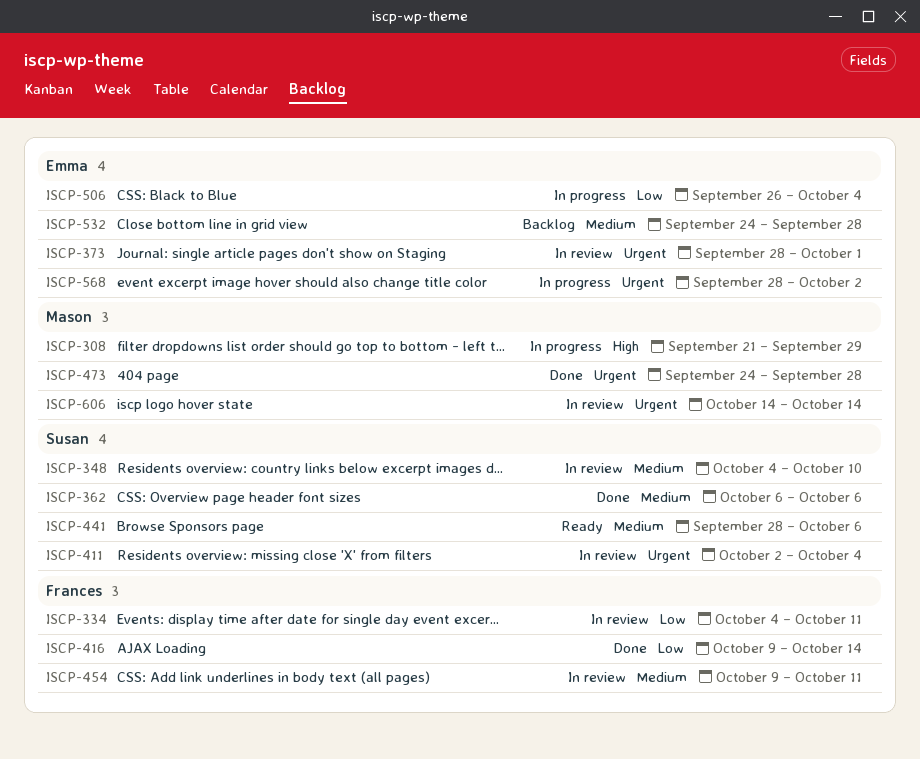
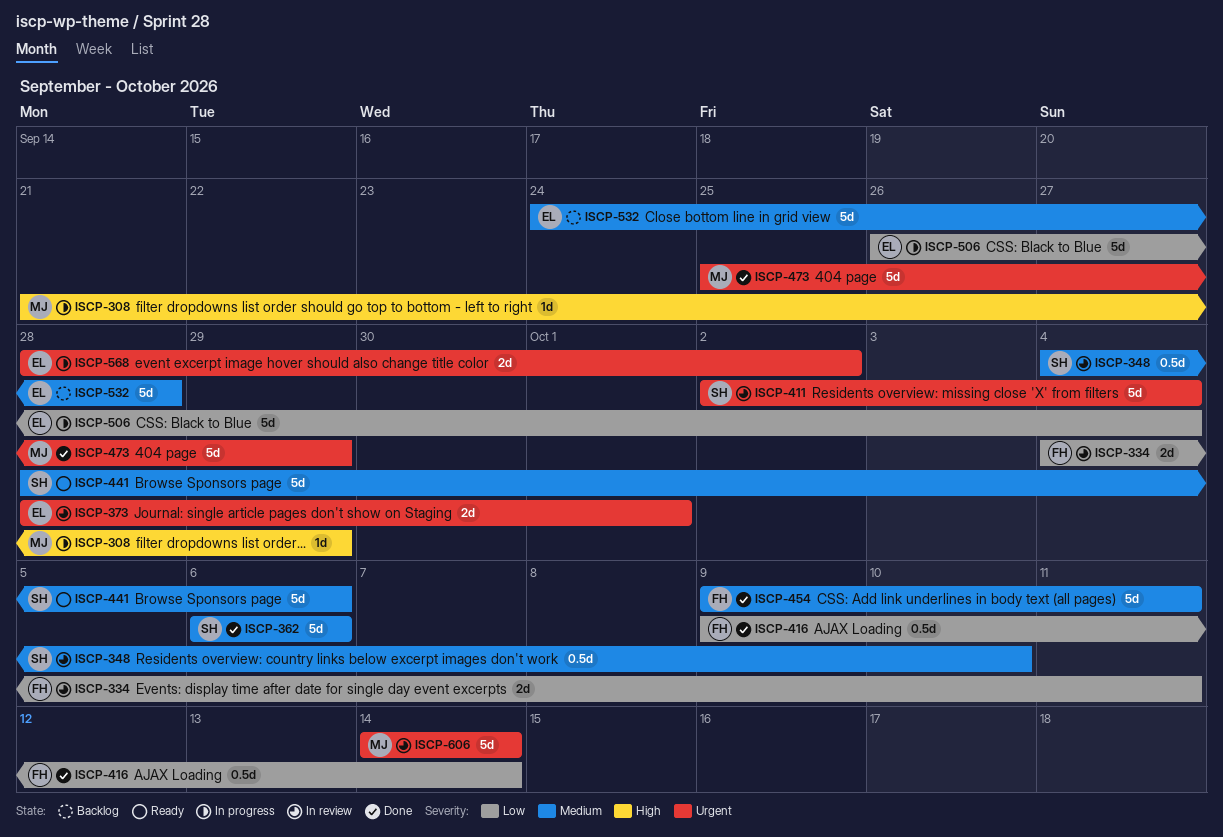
ISCP-454, status: In review -> Done
ISCP-473, start: Sep 24 -> Sep 25
ISCP-473, due: Sep 28 -> Sep 29

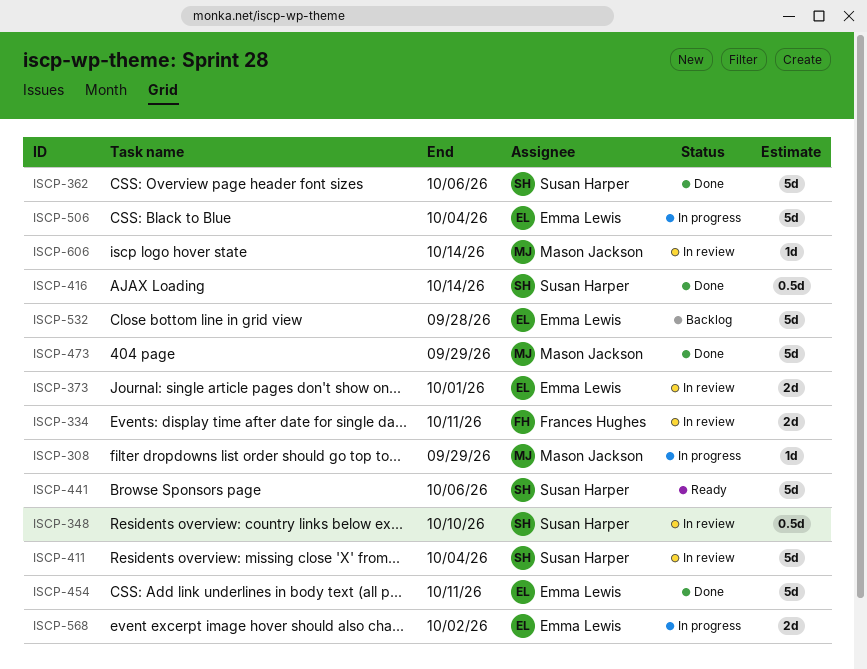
ISCP-416, owner: Frances Hughes -> Susan Harper
ISCP-454, owner: Frances Hughes -> Emma Lewis
ISCP-606, estimate: 5d -> 1d

